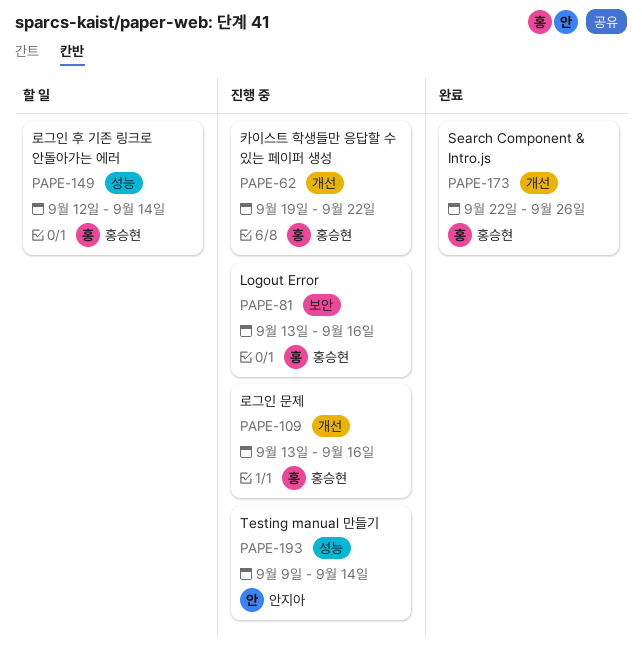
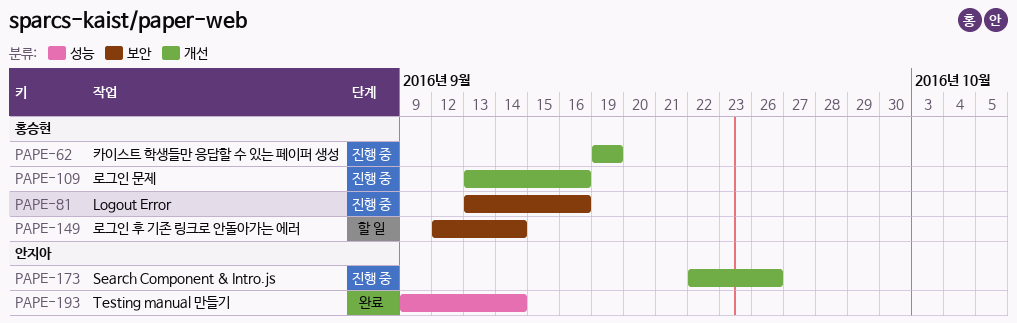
PAPE-62, due: Sep 22 -> Sep 19
PAPE-149, label: 성능 -> 보안
PAPE-173, status: 완료 -> 진행 중
PAPE-173, owner: 홍승현 -> 안지아
PAPE-193, status: 진행 중 -> 완료

